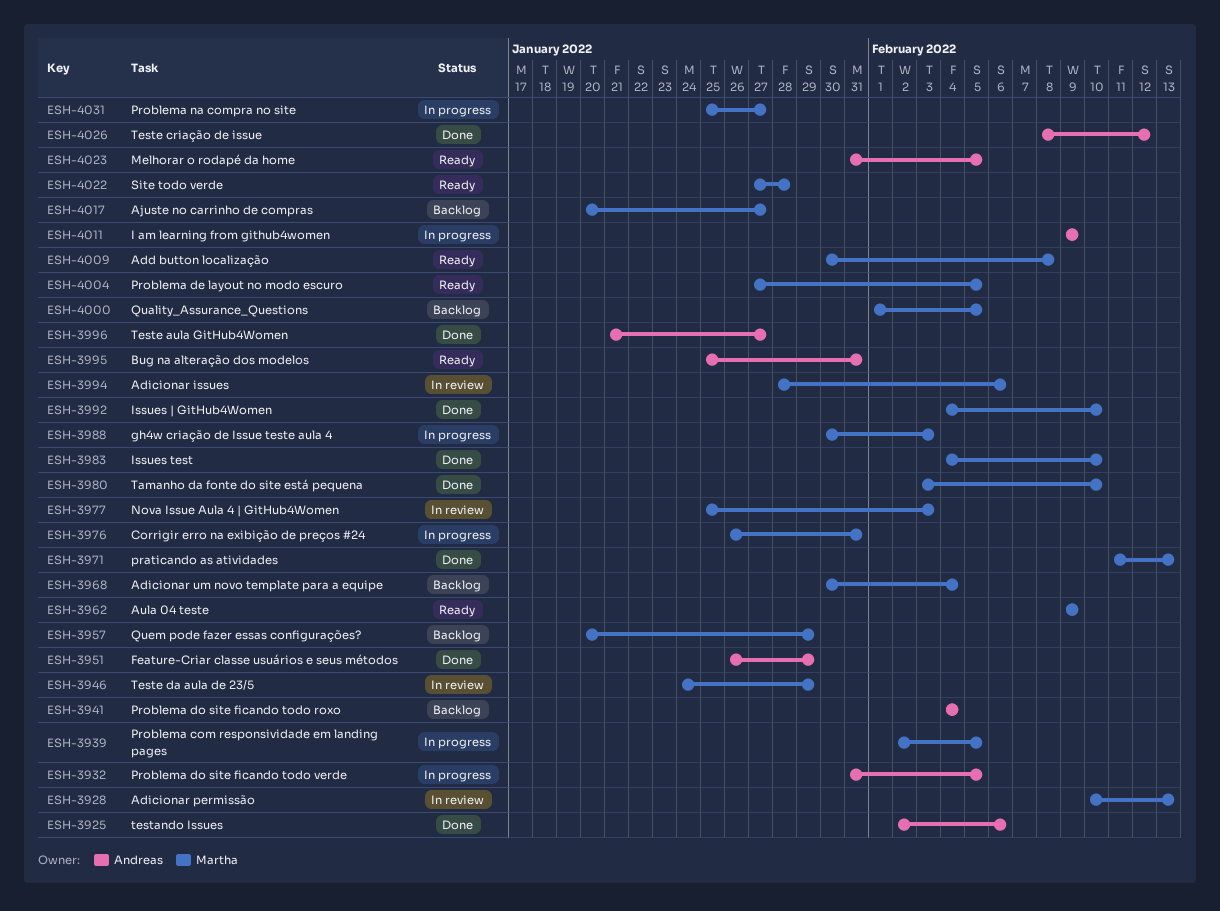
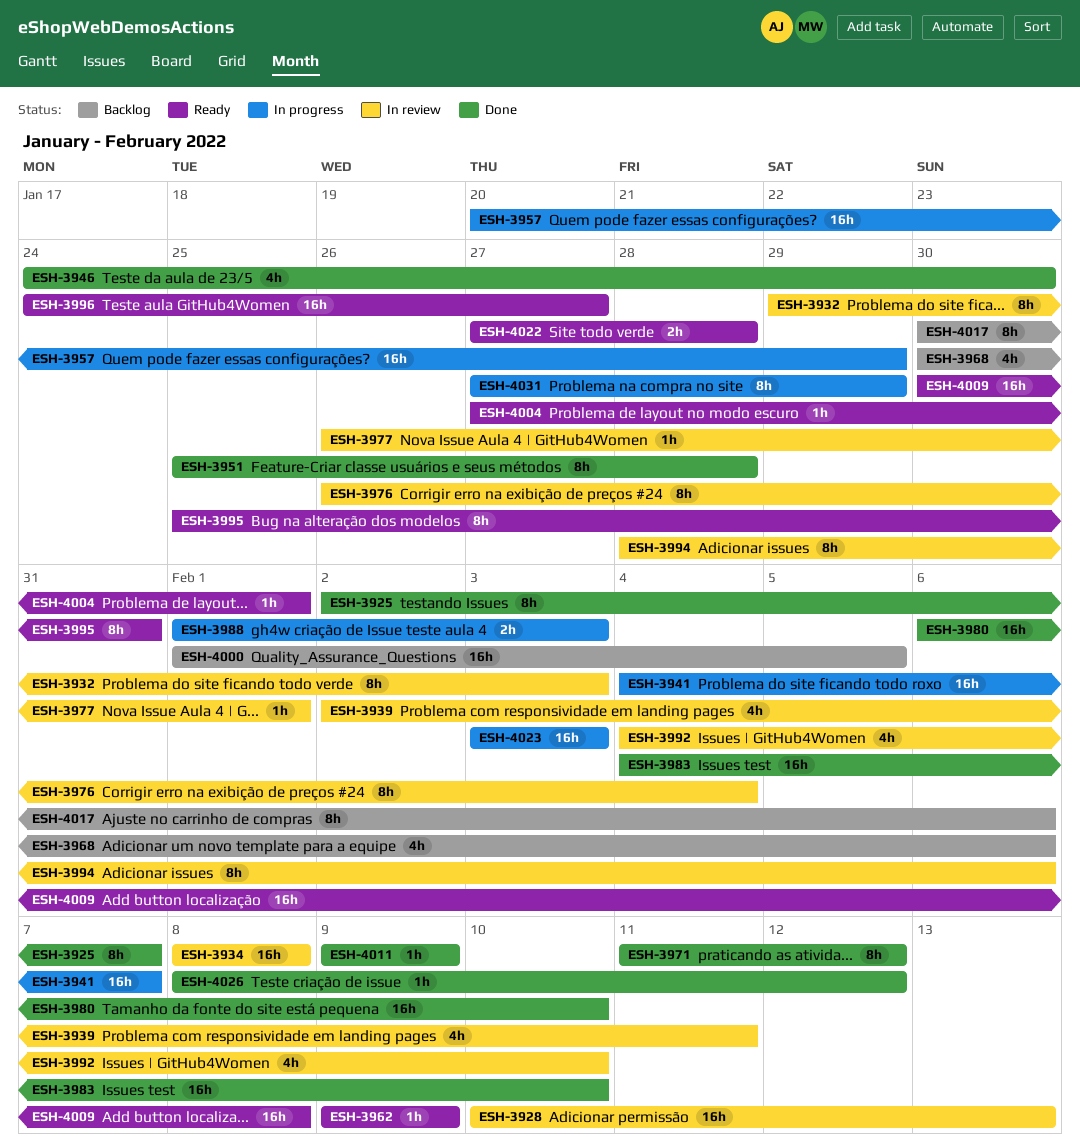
ESH-3925, due: Feb 6 -> Feb 7
ESH-3932, status: In progress -> In review
ESH-3932, start: Jan 31 -> Jan 29
ESH-3932, due: Feb 5 -> Feb 3
ESH-3934: none -> present
ESH-3939, status: In progress -> In review
ESH-3939, due: Feb 5 -> Feb 11
ESH-3941, status: Backlog -> In progress
ESH-3941, due: Feb 4 -> Feb 7
ESH-3946, status: In review -> Done
ESH-3946, due: Jan 29 -> Jan 30
ESH-3951, start: Jan 26 -> Jan 25
ESH-3951, due: Jan 29 -> Jan 28
ESH-3957, status: Backlog -> In progress
ESH-3968, due: Feb 4 -> Feb 6
ESH-3971, due: Feb 13 -> Feb 12
ESH-3976, status: In progress -> In review
ESH-3976, due: Jan 31 -> Feb 4
ESH-3977, start: Jan 25 -> Jan 26
ESH-3977, due: Feb 3 -> Feb 1
ESH-3980, start: Feb 3 -> Feb 6
ESH-3988, start: Jan 30 -> Feb 1
ESH-3992, status: Done -> In review
ESH-3996, status: Done -> Ready
ESH-3996, start: Jan 21 -> Jan 24
ESH-4004, due: Feb 5 -> Feb 1
ESH-4011, status: In progress -> Done
ESH-4017, start: Jan 20 -> Jan 30
ESH-4017, due: Jan 27 -> Feb 6
ESH-4023, status: Ready -> In progress
ESH-4023, start: Jan 31 -> Feb 3
ESH-4023, due: Feb 5 -> Feb 3
ESH-4031, start: Jan 25 -> Jan 27
ESH-4031, due: Jan 27 -> Jan 29

